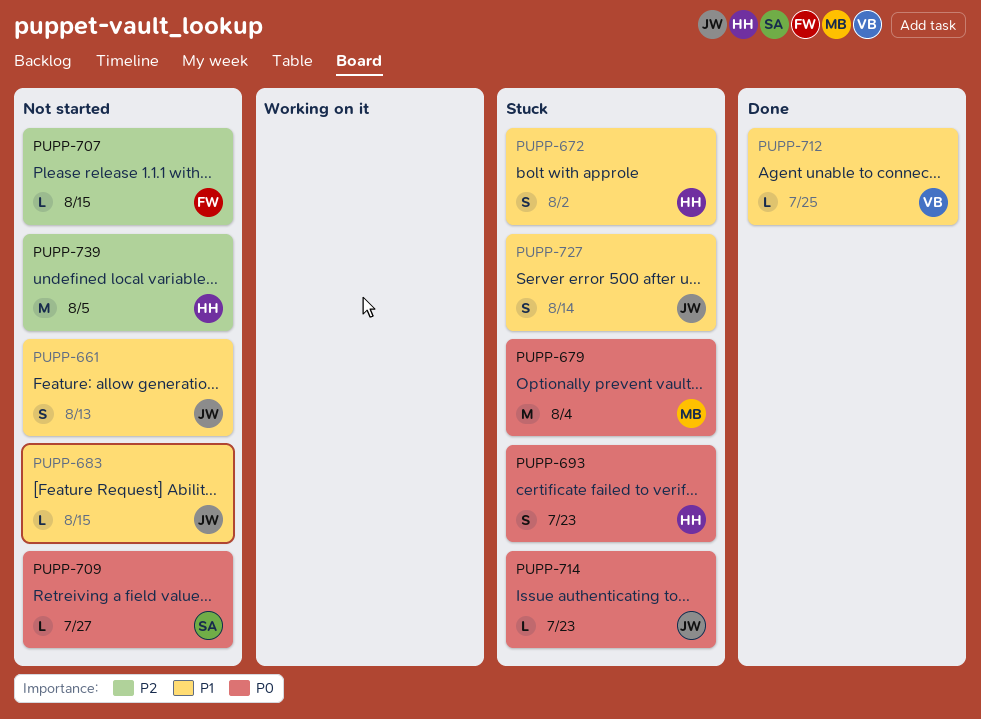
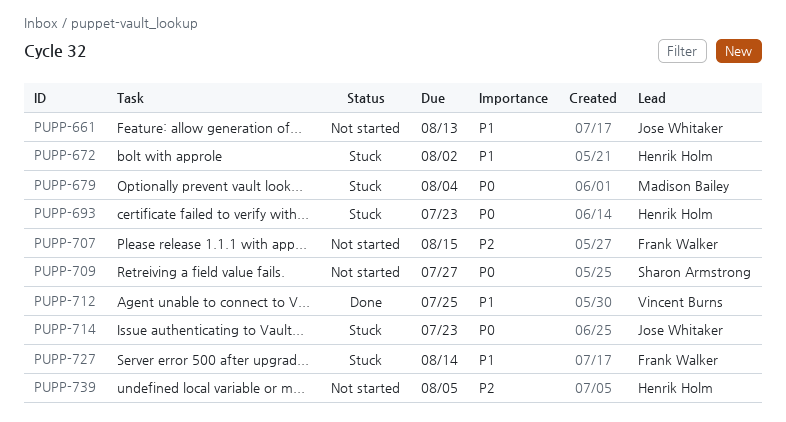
PUPP-683: present -> none
PUPP-727, owner: Jose Whitaker -> Frank Walker

